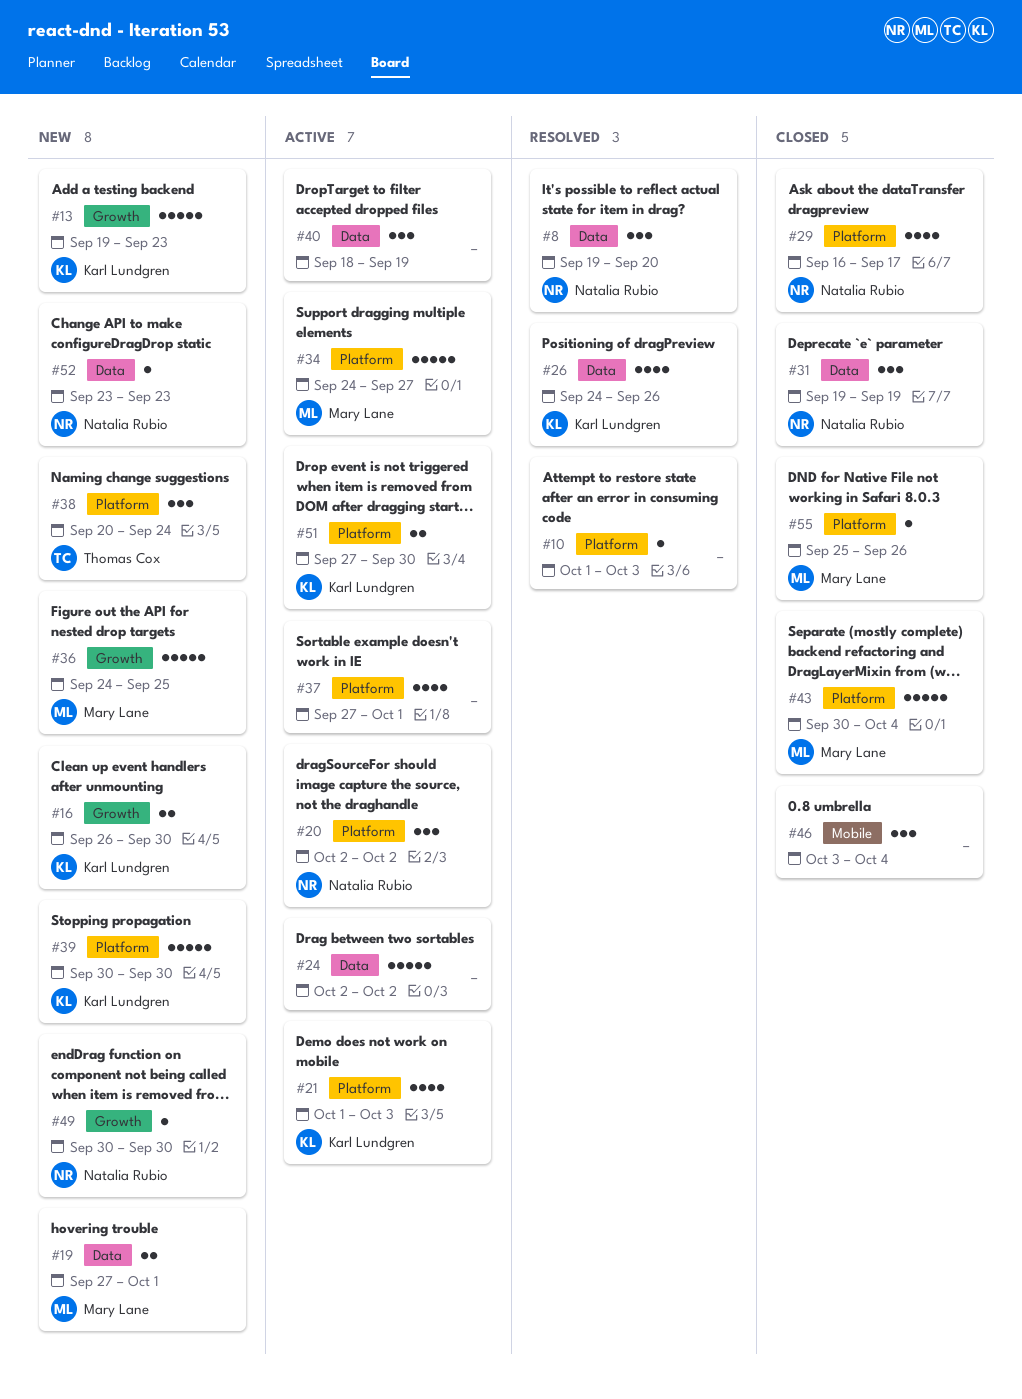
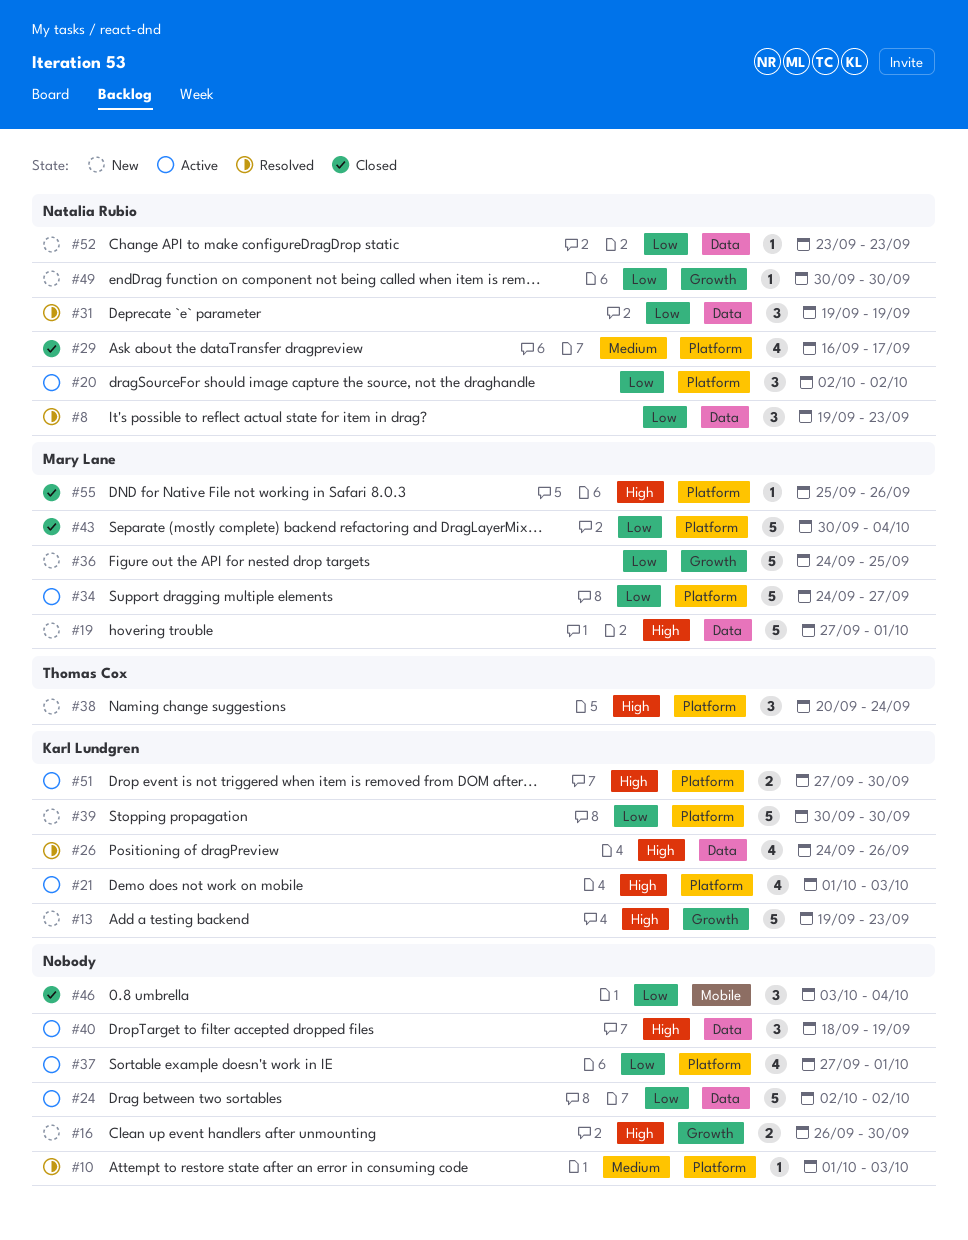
#8, due: Sep 20 -> Sep 23
#16, owner: Karl Lundgren -> none
#19, estimate: 2 -> 5
#31, status: Closed -> Resolved

